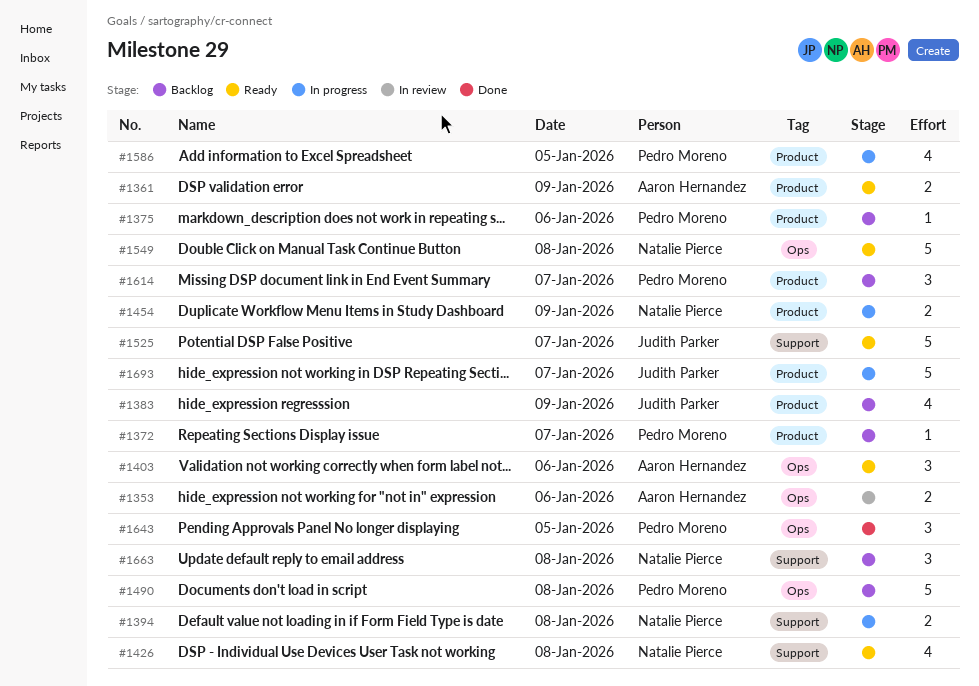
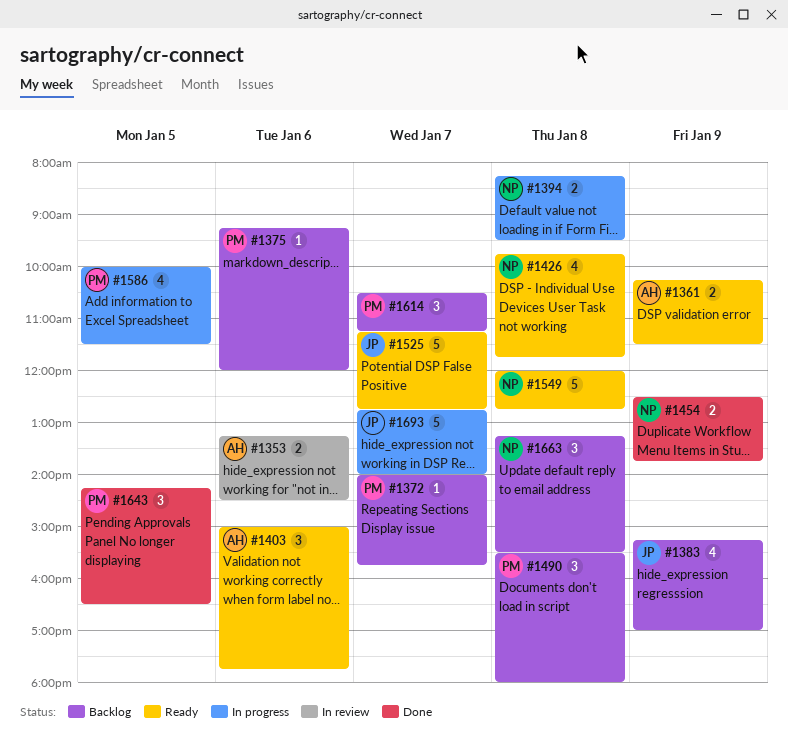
#1454, status: In progress -> Done
#1490, estimate: 5 -> 3

